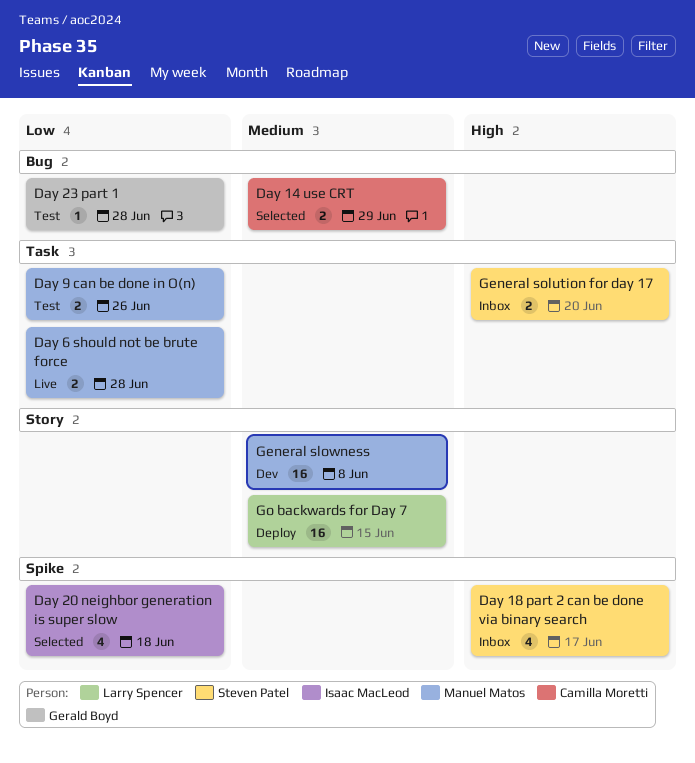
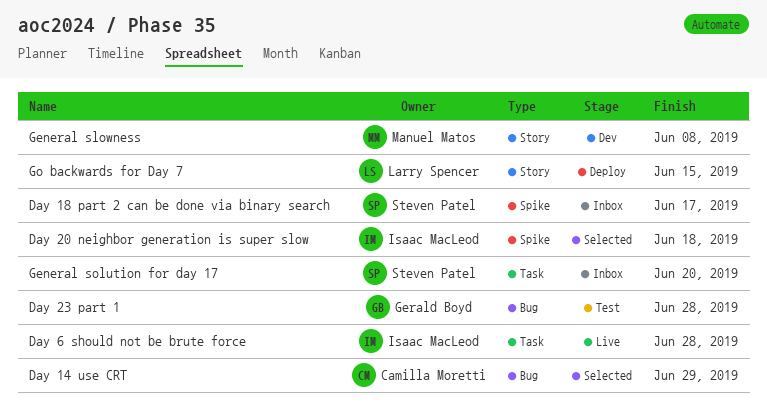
Day 6 should not be brute force, owner: Manuel Matos -> Isaac MacLeod
Day 9 can be done in O(n): present -> none

